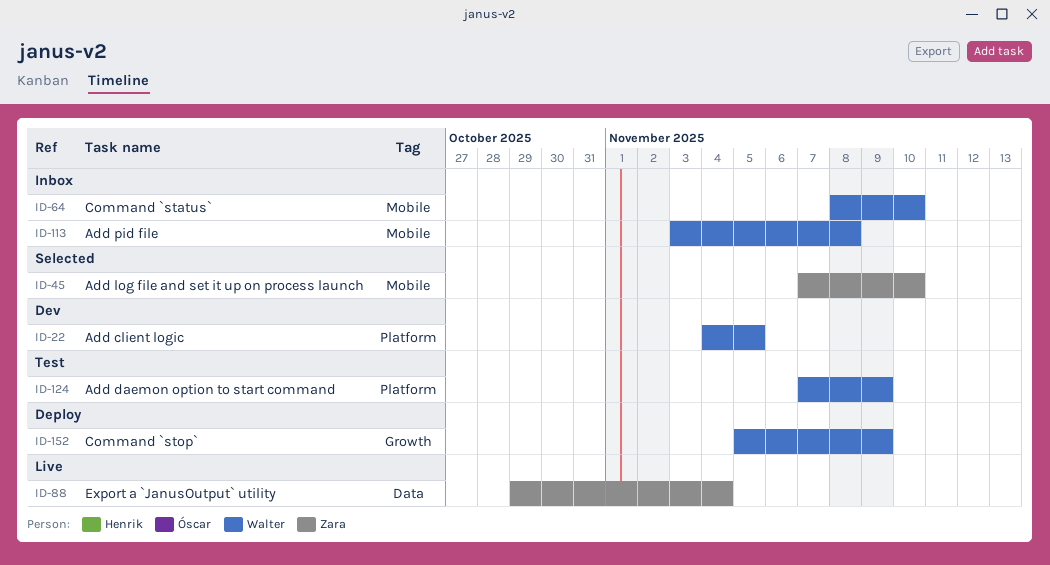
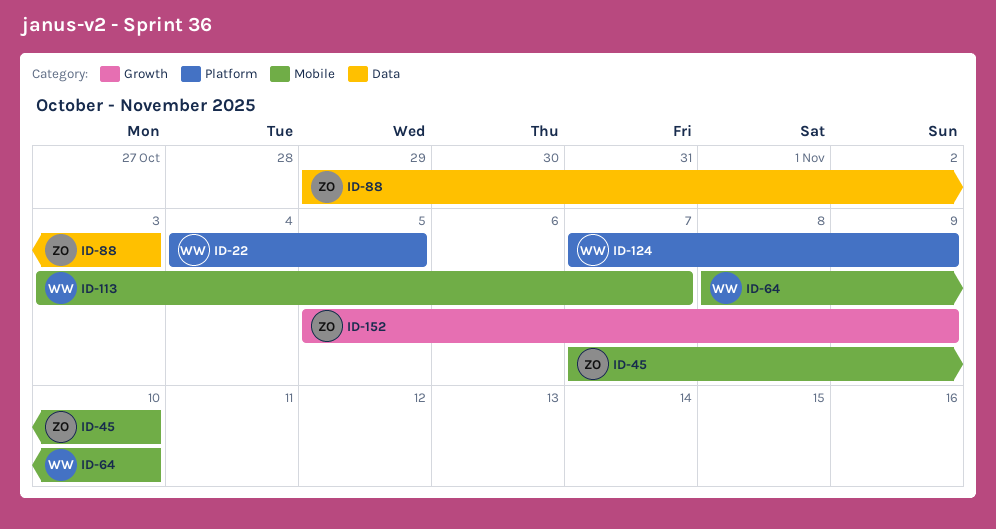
ID-88, due: Nov 4 -> Nov 3
ID-113, due: Nov 8 -> Nov 7
ID-152, owner: Walter -> Zara

